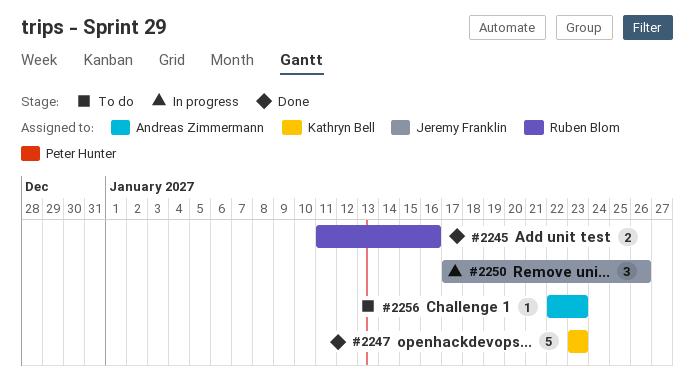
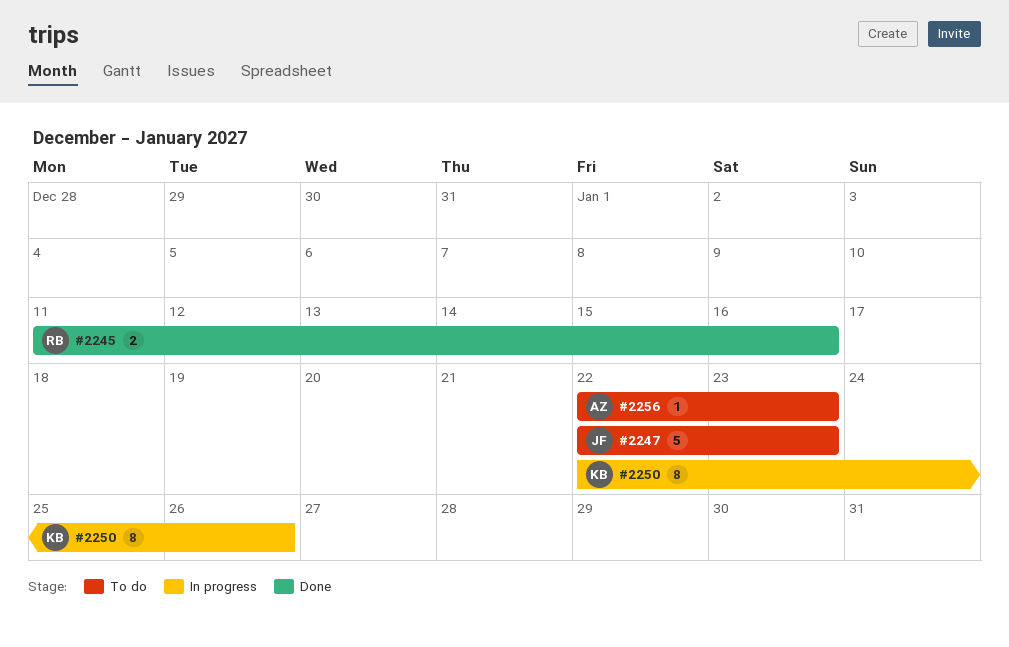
#2247, status: Done -> To do
#2247, owner: Kathryn Bell -> Jeremy Franklin
#2247, start: Jan 23 -> Jan 22
#2250, owner: Jeremy Franklin -> Kathryn Bell
#2250, estimate: 3 -> 8
#2250, start: Jan 17 -> Jan 22

